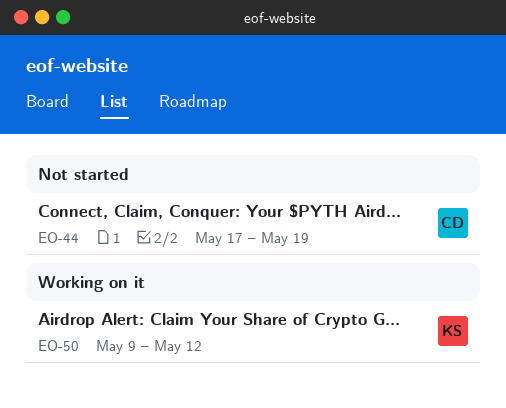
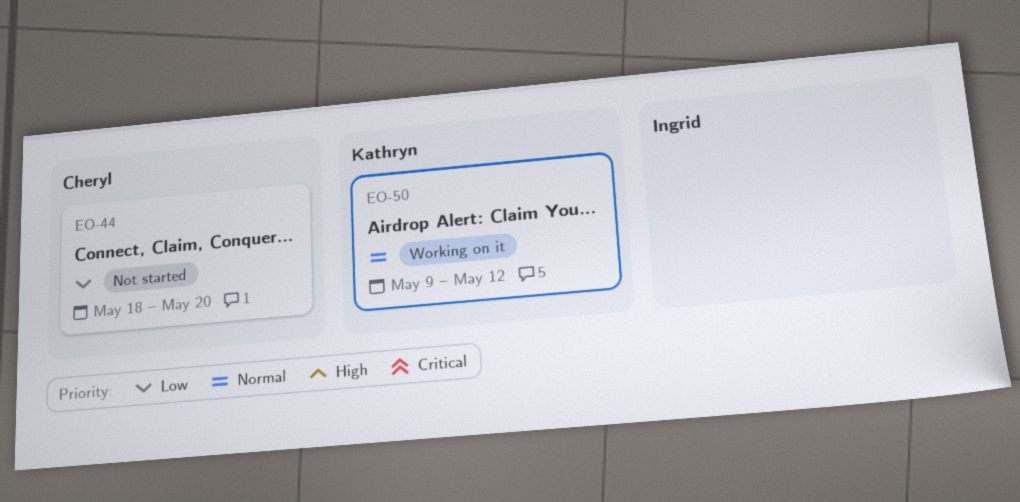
EO-44, start: May 17 -> May 18
EO-44, due: May 19 -> May 20

